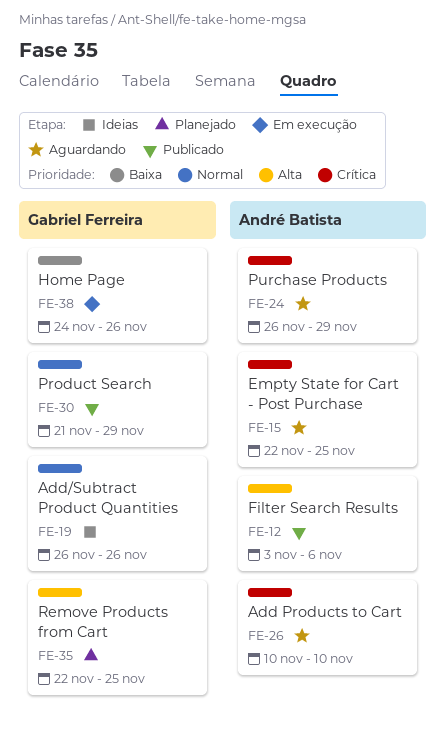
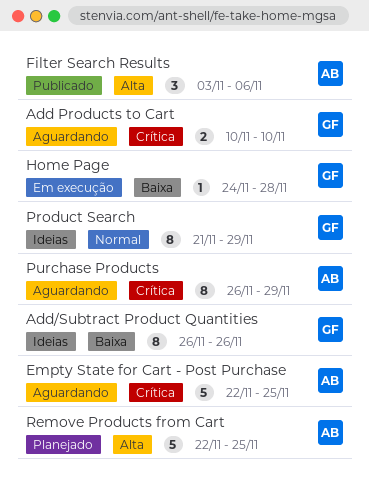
Add Products to Cart, owner: André Batista -> Gabriel Ferreira
Add/Subtract Product Quantities, priority: Normal -> Baixa
Home Page, due: Nov 26 -> Nov 28
Product Search, status: Publicado -> Ideias
Remove Products from Cart, owner: Gabriel Ferreira -> André Batista

